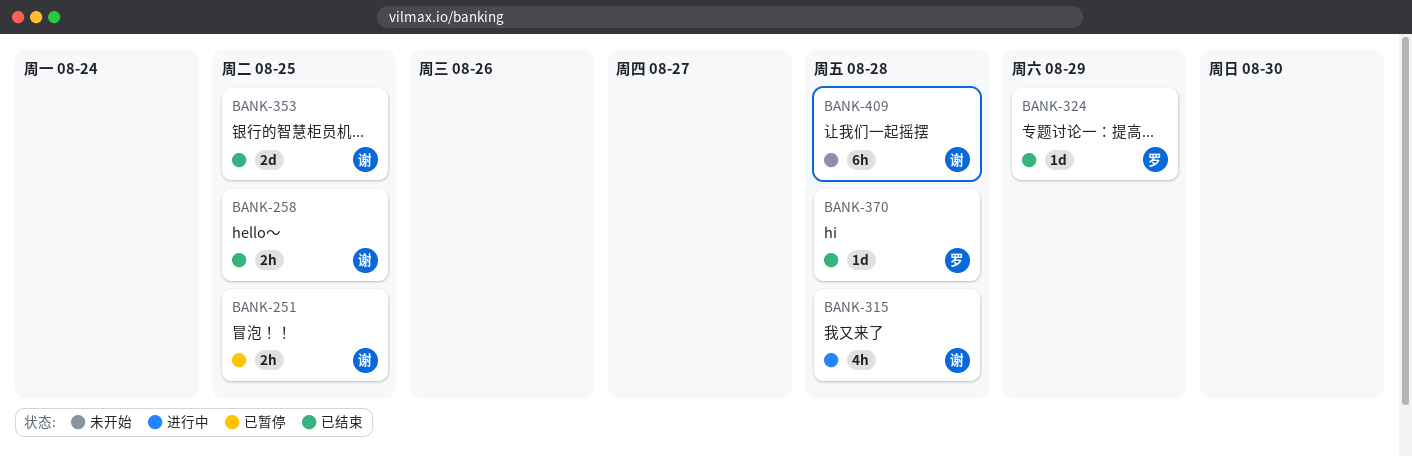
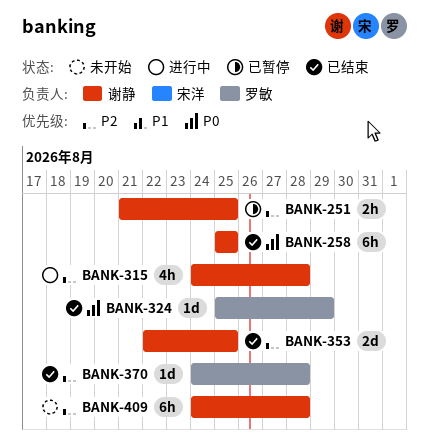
BANK-258, estimate: 2h -> 6h

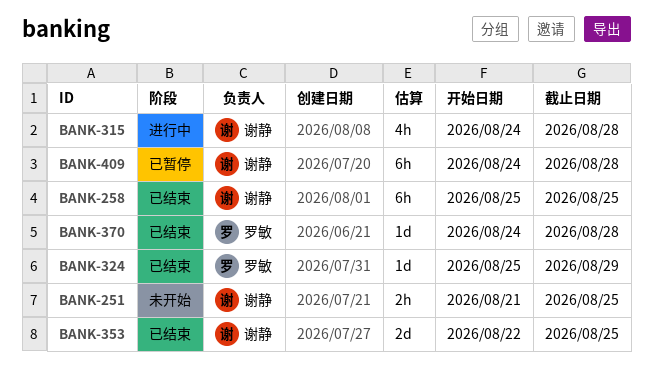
BANK-251, status: 已暂停 -> 未开始
BANK-409, status: 未开始 -> 已暂停

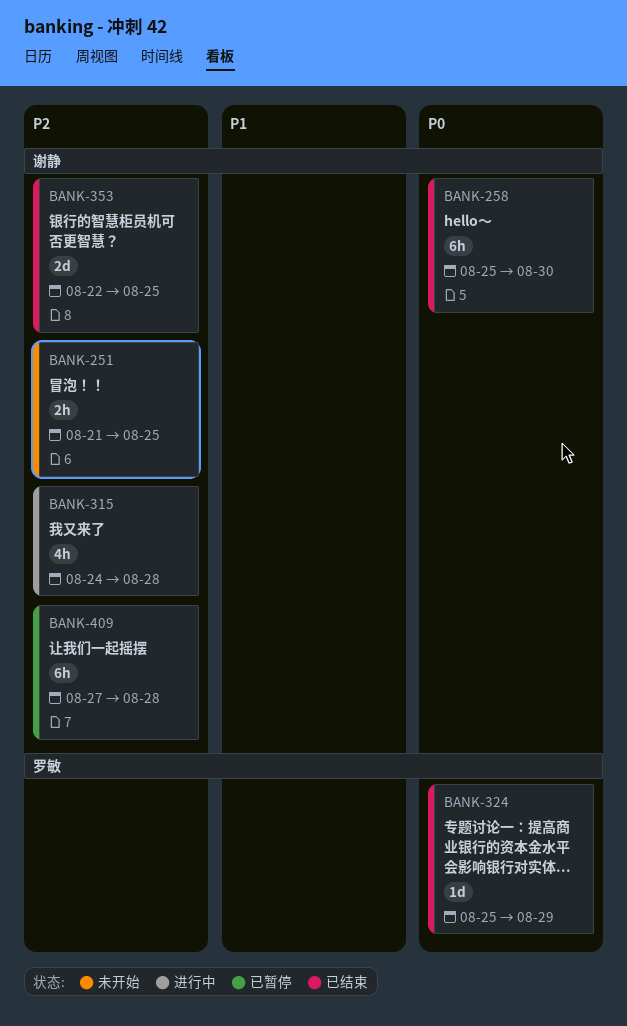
BANK-258, due: Aug 25 -> Aug 30
BANK-370: present -> none
BANK-409, start: Aug 24 -> Aug 27

